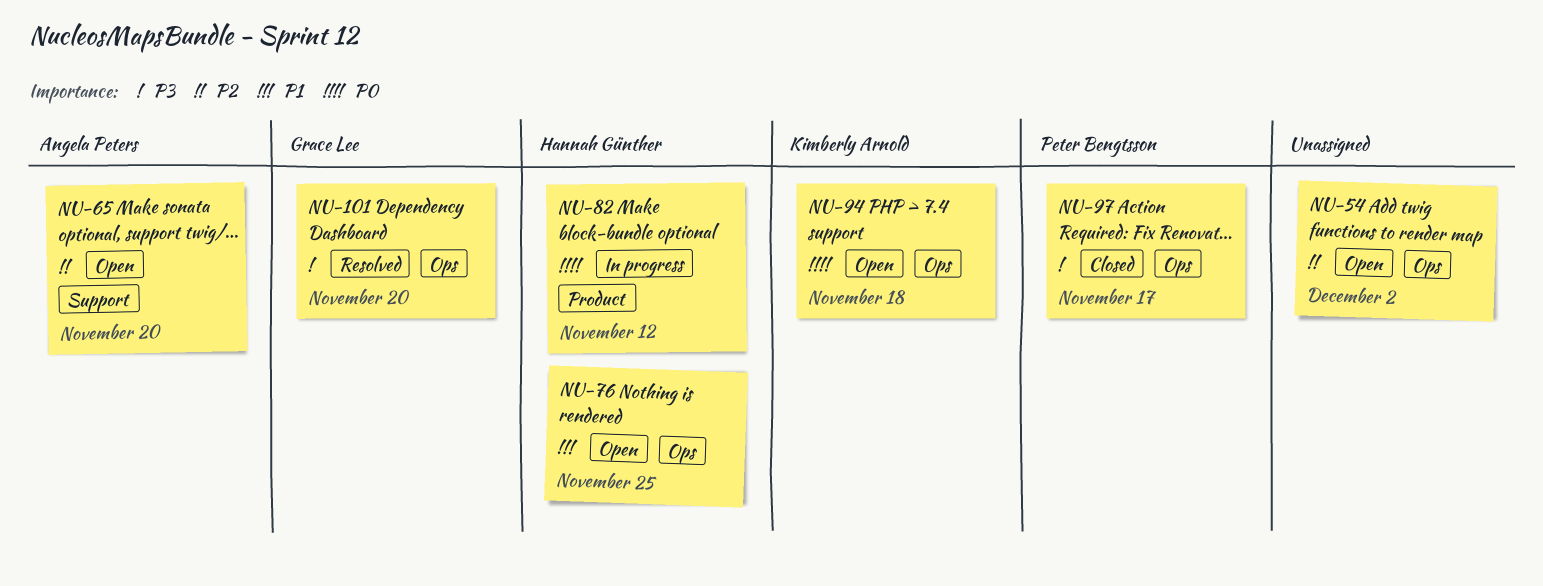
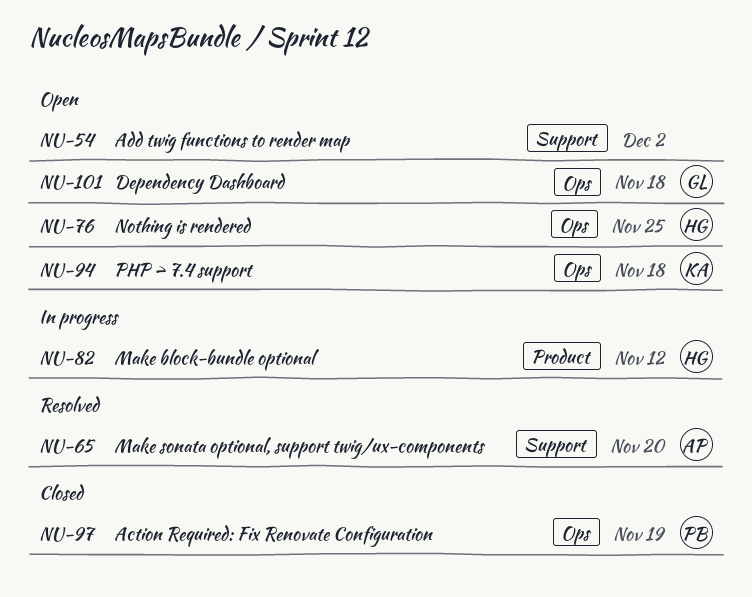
NU-54, label: Ops -> Support
NU-65, status: Open -> Resolved
NU-97, due: Nov 17 -> Nov 19
NU-101, status: Resolved -> Open
NU-101, due: Nov 20 -> Nov 18

